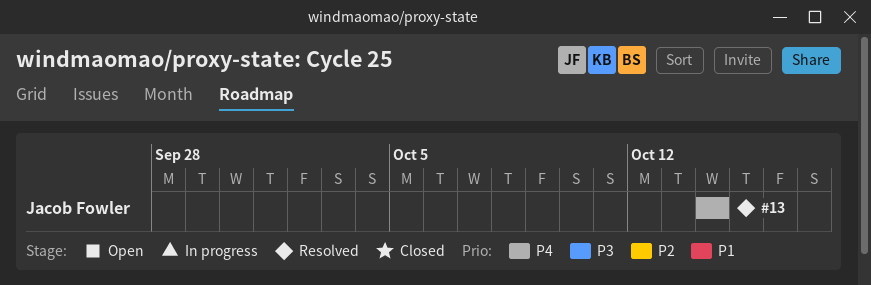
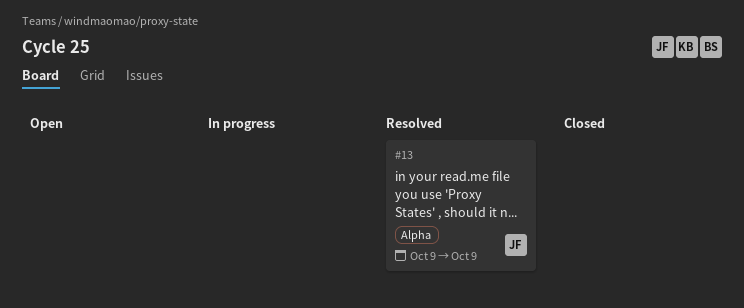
#13, start: Oct 14 -> Oct 9
#13, due: Oct 14 -> Oct 9

